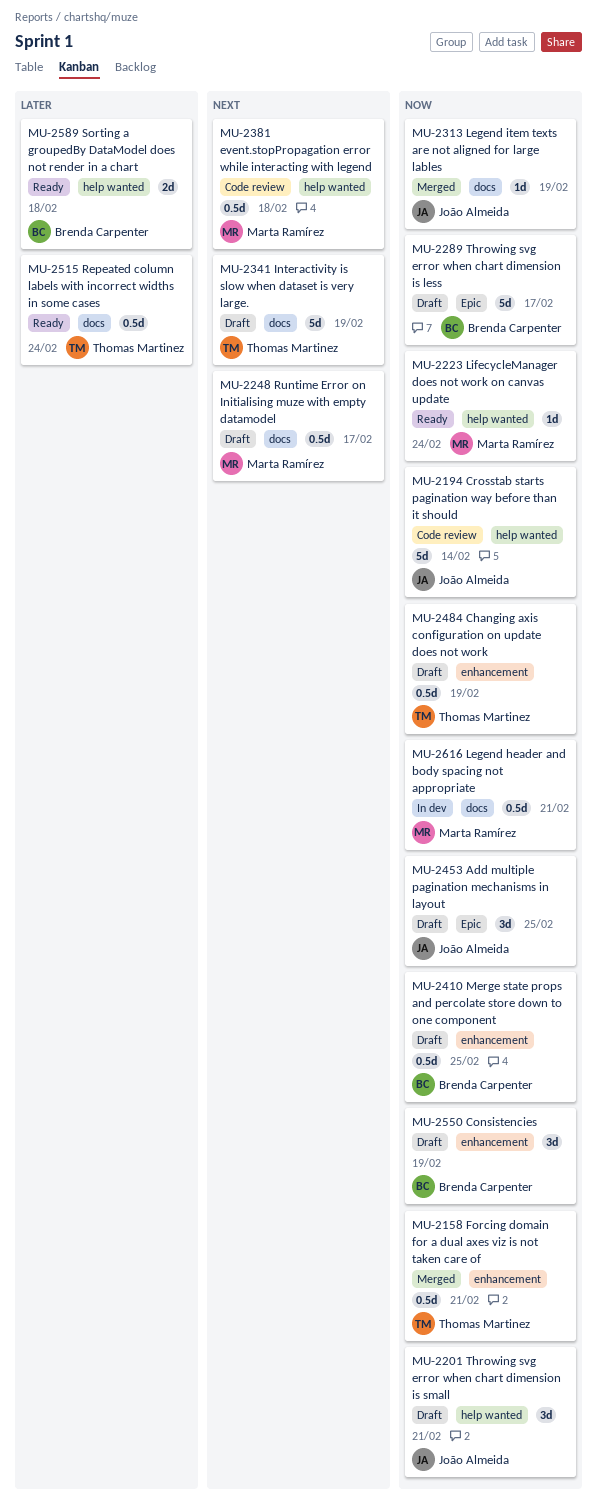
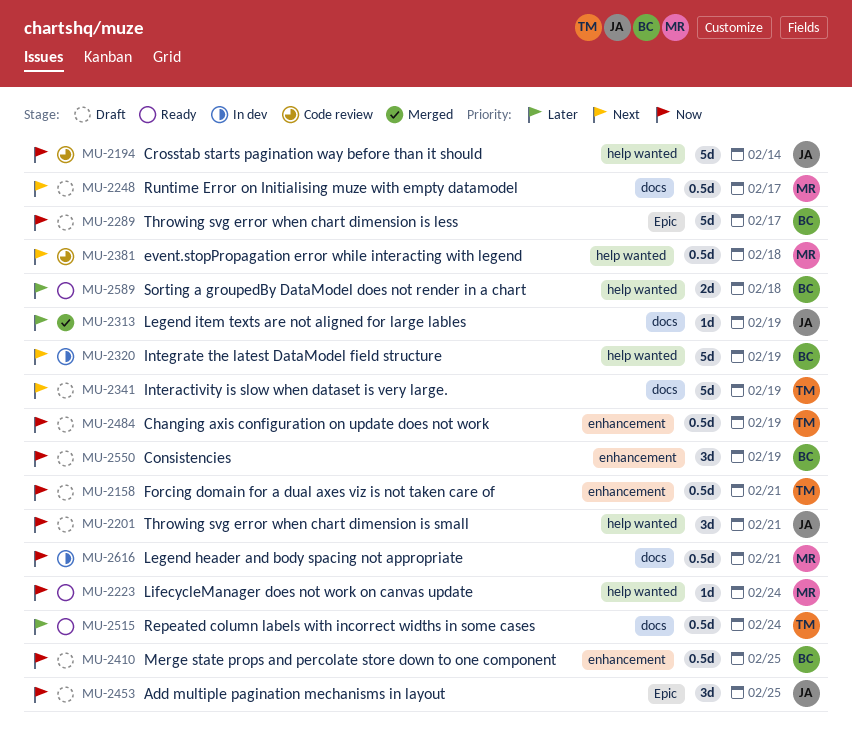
MU-2158, status: Merged -> Draft
MU-2313, priority: Now -> Later
MU-2320: none -> present

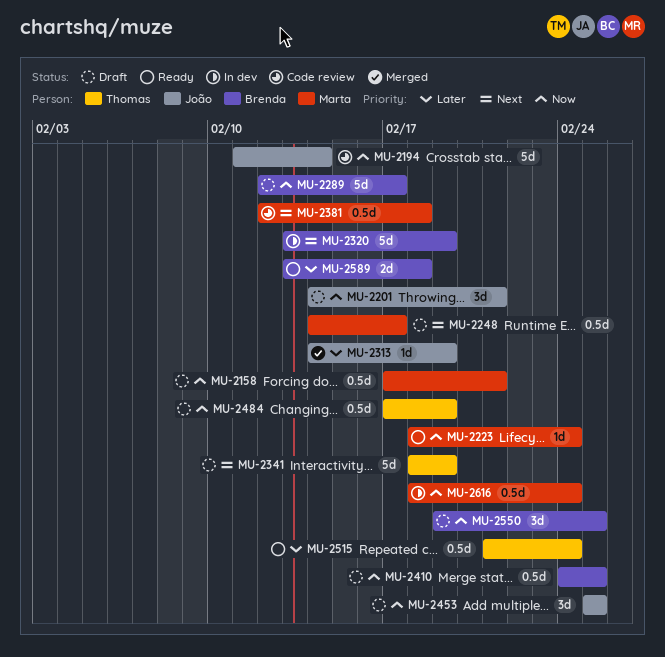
MU-2158, owner: Thomas -> Marta
MU-2550, due: Feb 19 -> Feb 25
MU-2616, due: Feb 21 -> Feb 24

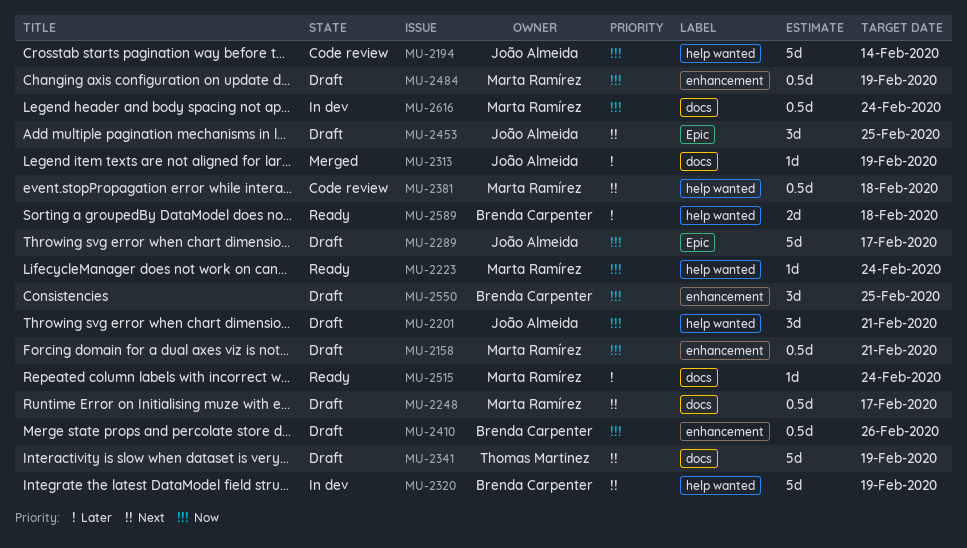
MU-2289, owner: Brenda Carpenter -> João Almeida
MU-2410, due: Feb 25 -> Feb 26
MU-2453, priority: Now -> Next
MU-2484, owner: Thomas Martinez -> Marta Ramírez
MU-2515, owner: Thomas Martinez -> Marta Ramírez
MU-2515, estimate: 0.5d -> 1d

